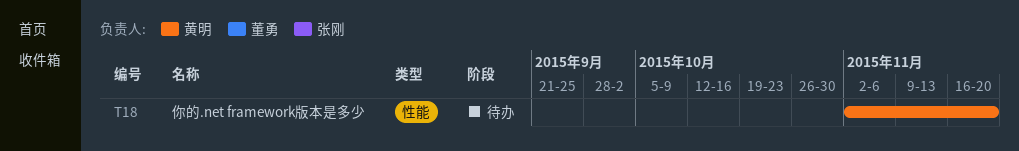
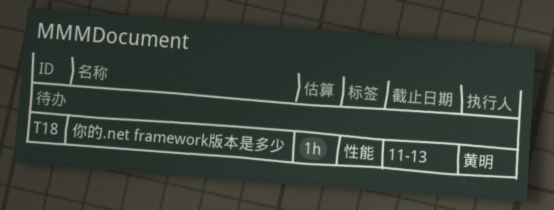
T18, due: Nov 20 -> Nov 13

